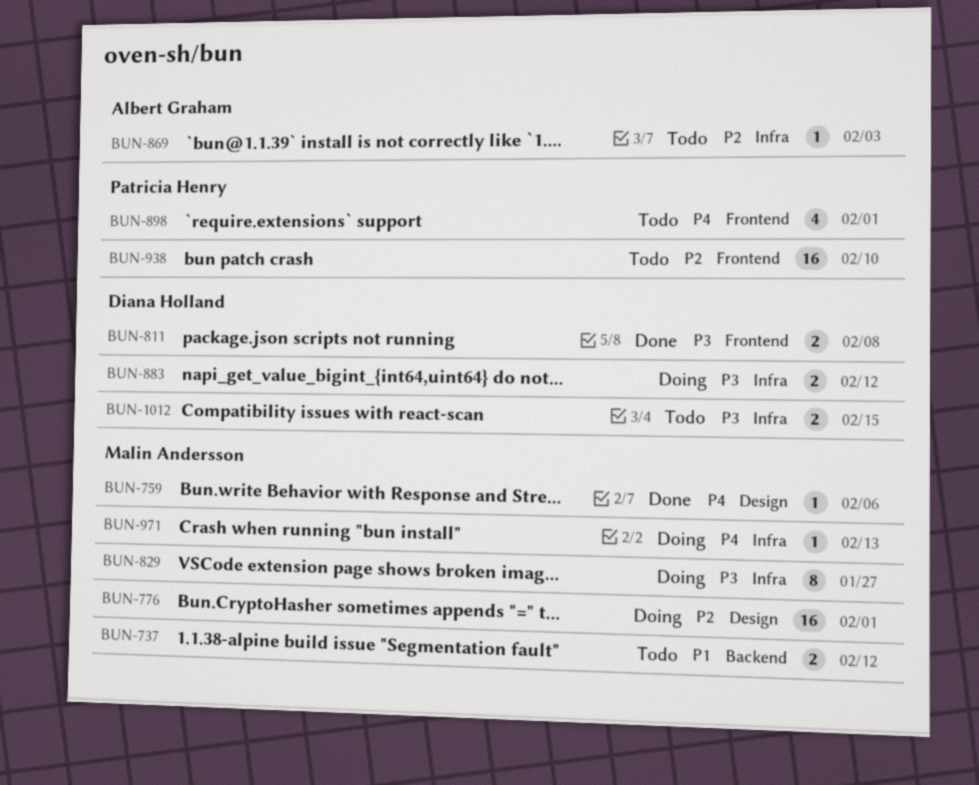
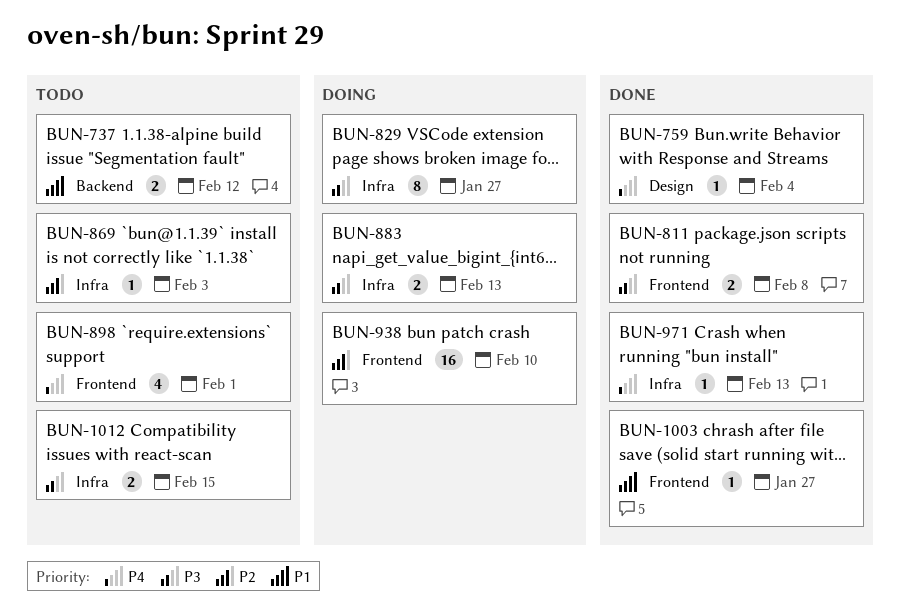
BUN-759, due: Feb 6 -> Feb 4
BUN-776: present -> none
BUN-883, due: Feb 12 -> Feb 13
BUN-938, status: Todo -> Doing
BUN-971, status: Doing -> Done
BUN-1003: none -> present

